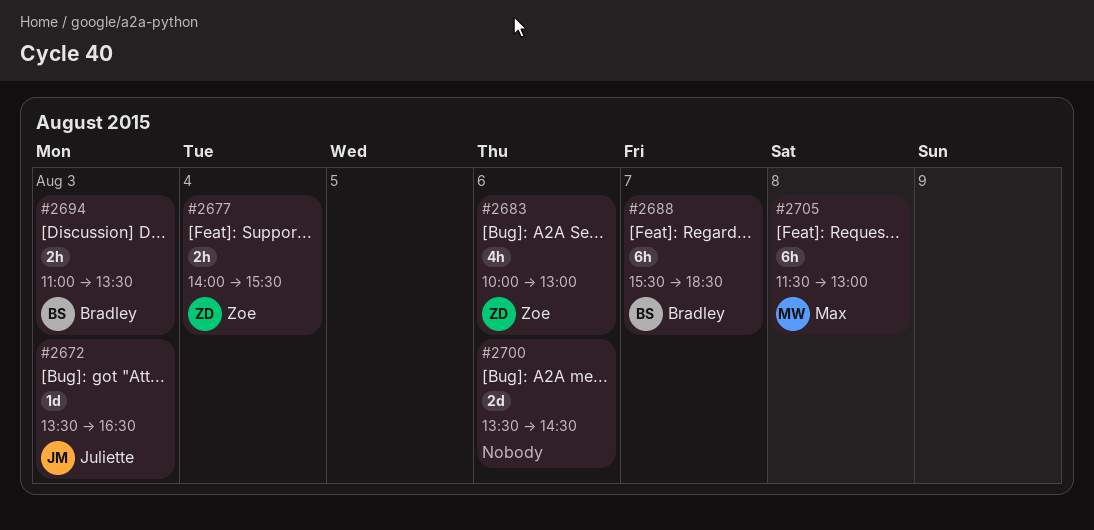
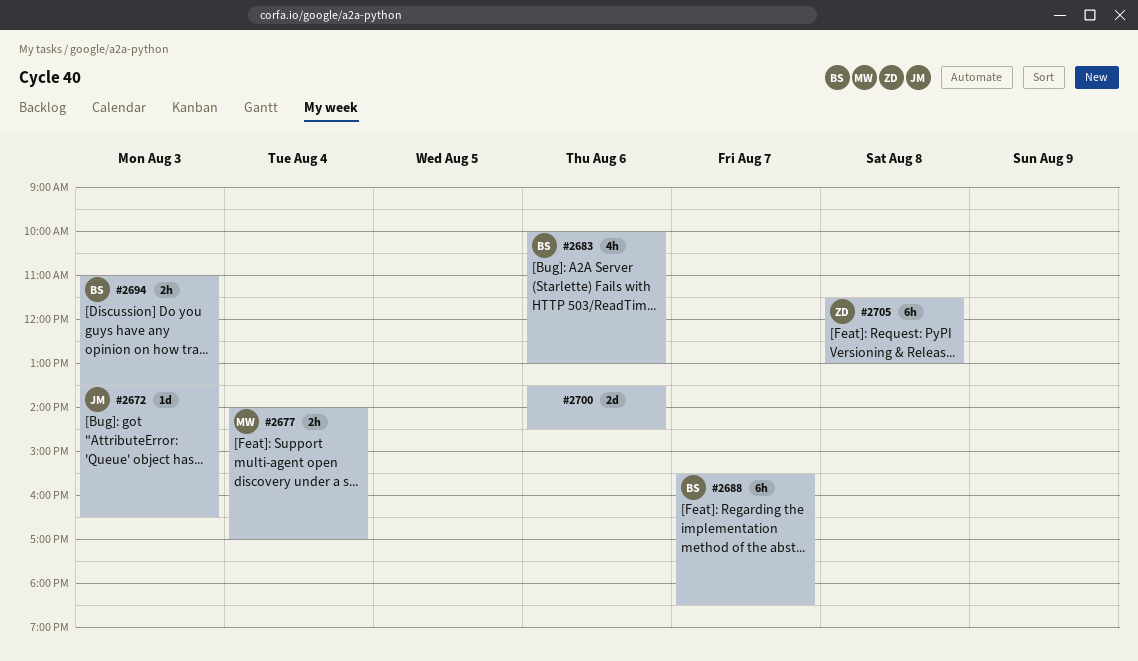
#2677, owner: Zoe -> Max
#2677, ends: 15:30 -> 17:00
#2683, owner: Zoe -> Bradley
#2705, owner: Max -> Zoe

